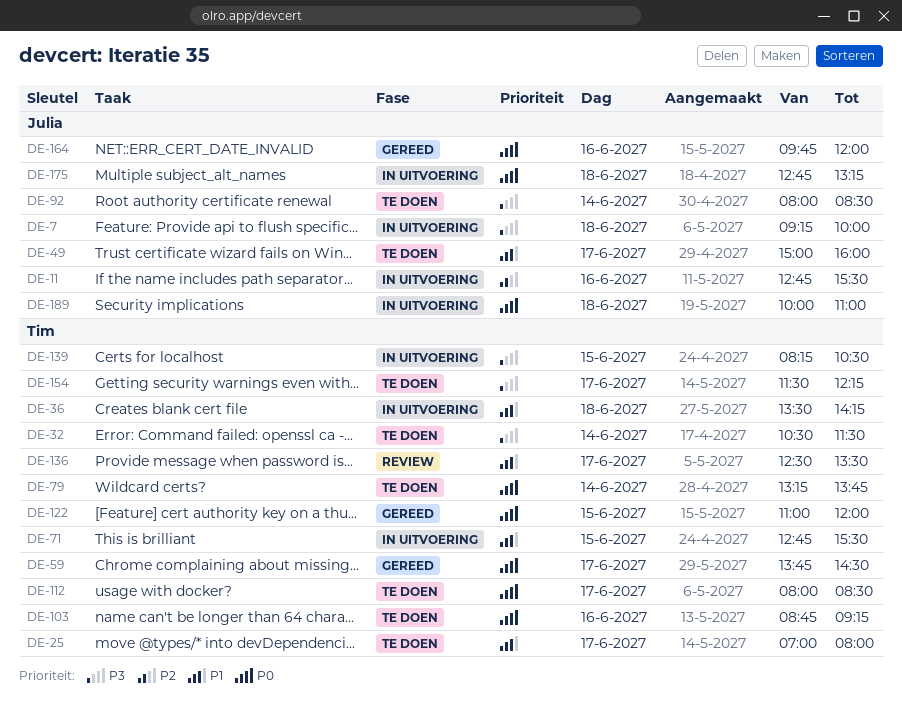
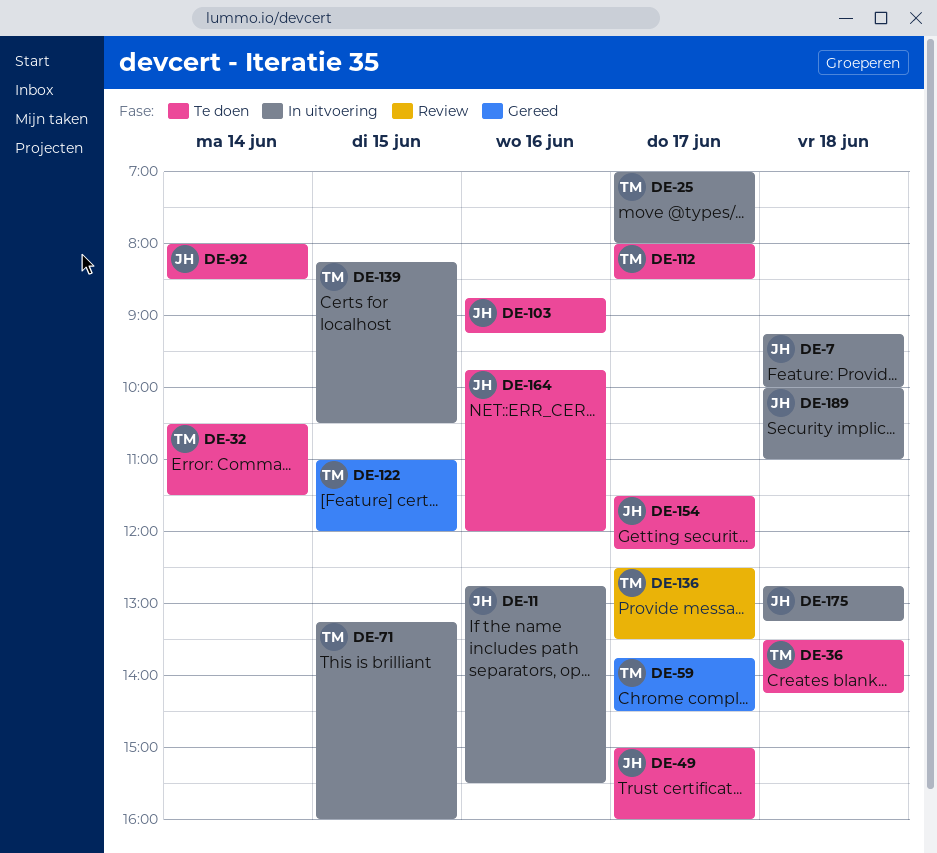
DE-25, status: Te doen -> In uitvoering
DE-36, status: In uitvoering -> Te doen
DE-71, begins: 12:45 -> 13:15
DE-71, ends: 15:30 -> 16:00
DE-79: present -> none
DE-103, owner: Tim -> Julia
DE-154, owner: Tim -> Julia
DE-164, status: Gereed -> Te doen

